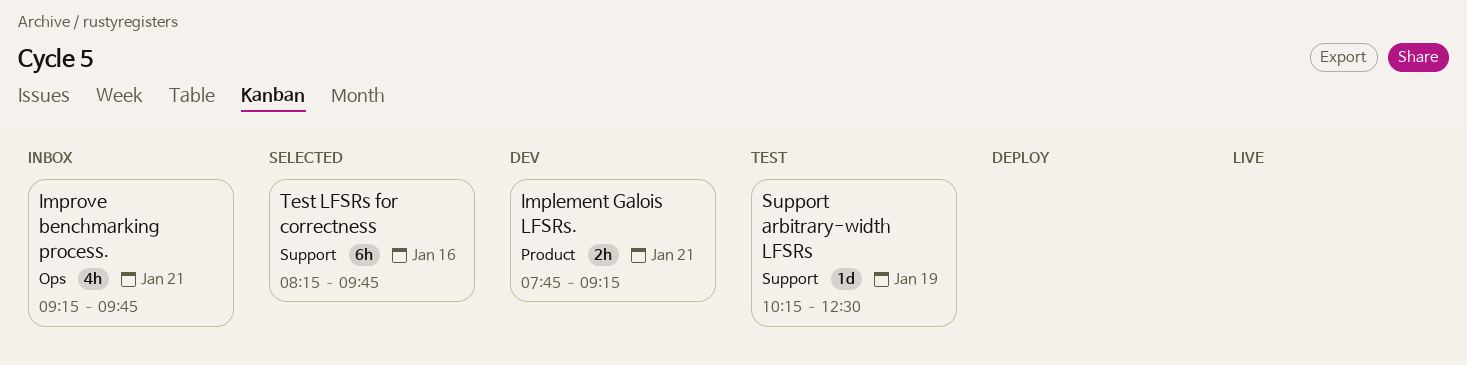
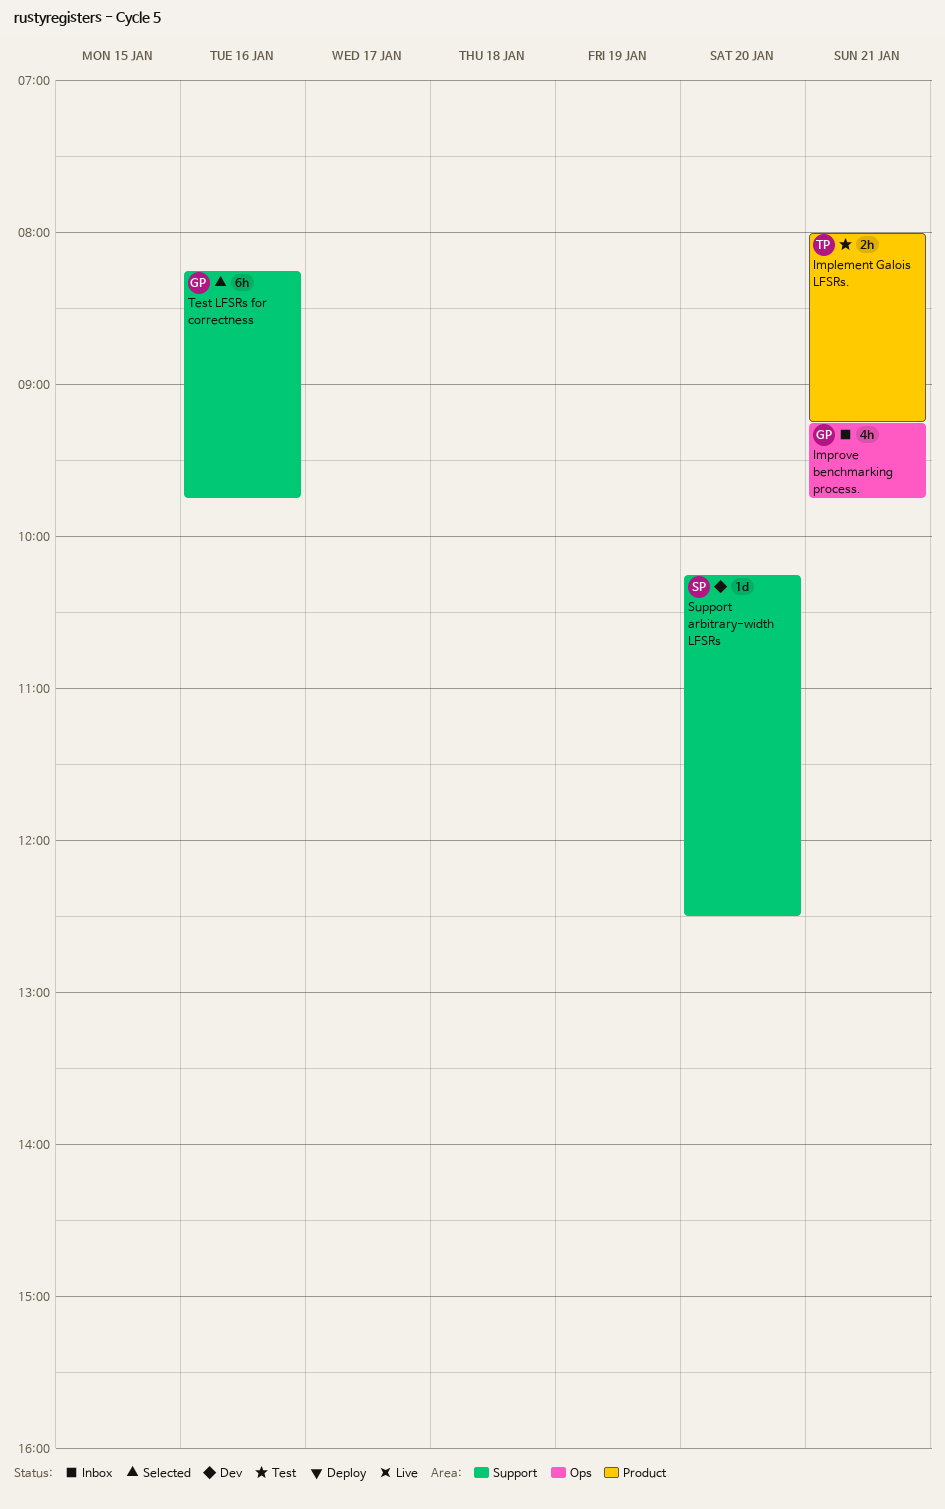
Implement Galois LFSRs., status: Dev -> Test
Implement Galois LFSRs., begins: 07:45 -> 08:00
Support arbitrary-width LFSRs, status: Test -> Dev
Support arbitrary-width LFSRs, day: Jan 19 -> Jan 20

